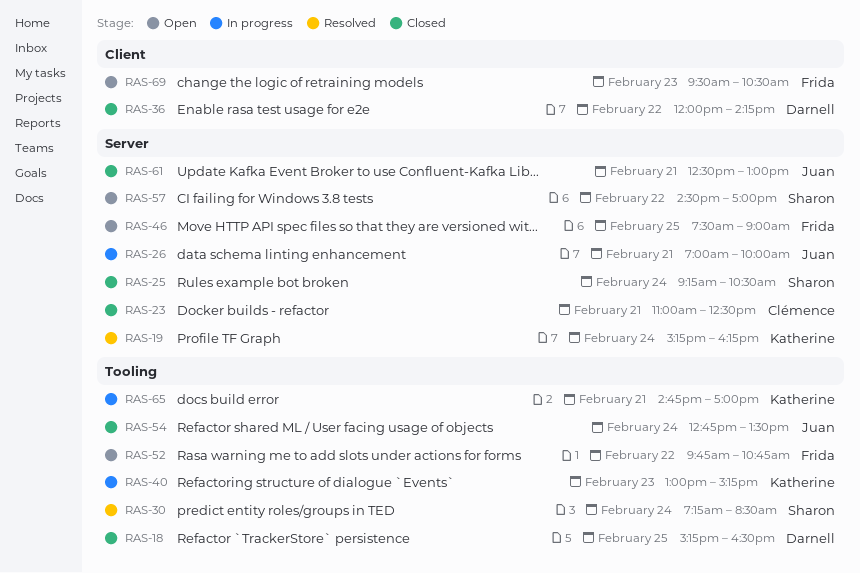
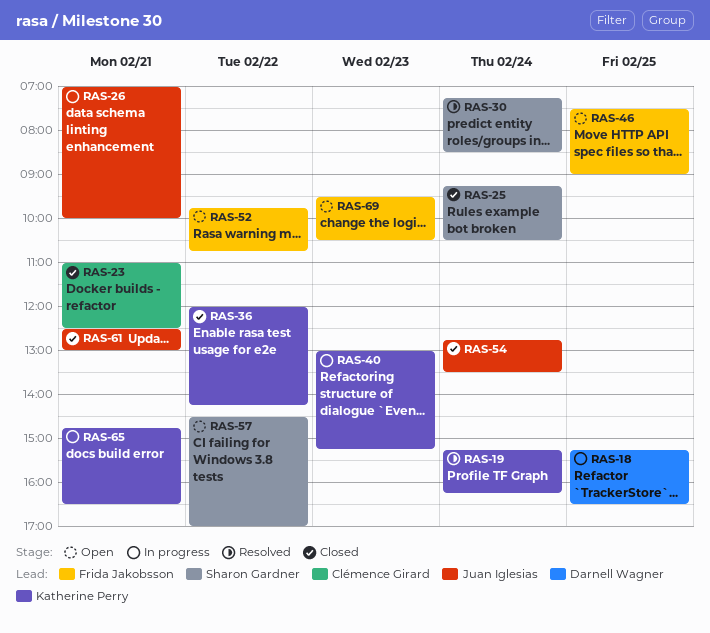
RAS-18, status: Closed -> In progress
RAS-36, owner: Darnell Wagner -> Katherine Perry
RAS-65, ends: 17:00 -> 16:30

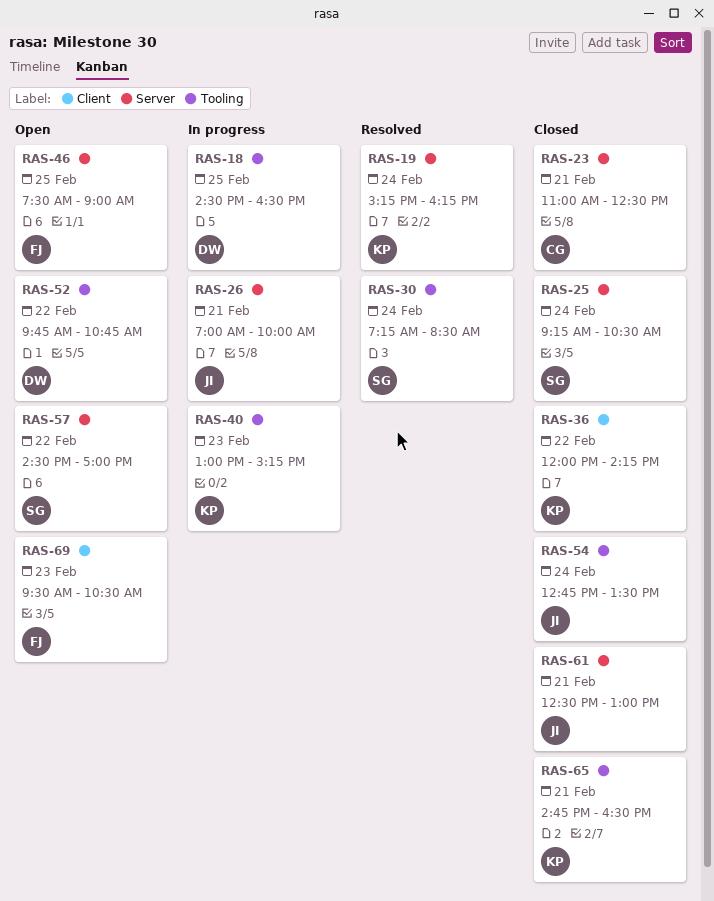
RAS-18, begins: 15:15 -> 14:30
RAS-52, owner: Frida Jakobsson -> Darnell Wagner
RAS-65, status: In progress -> Closed

